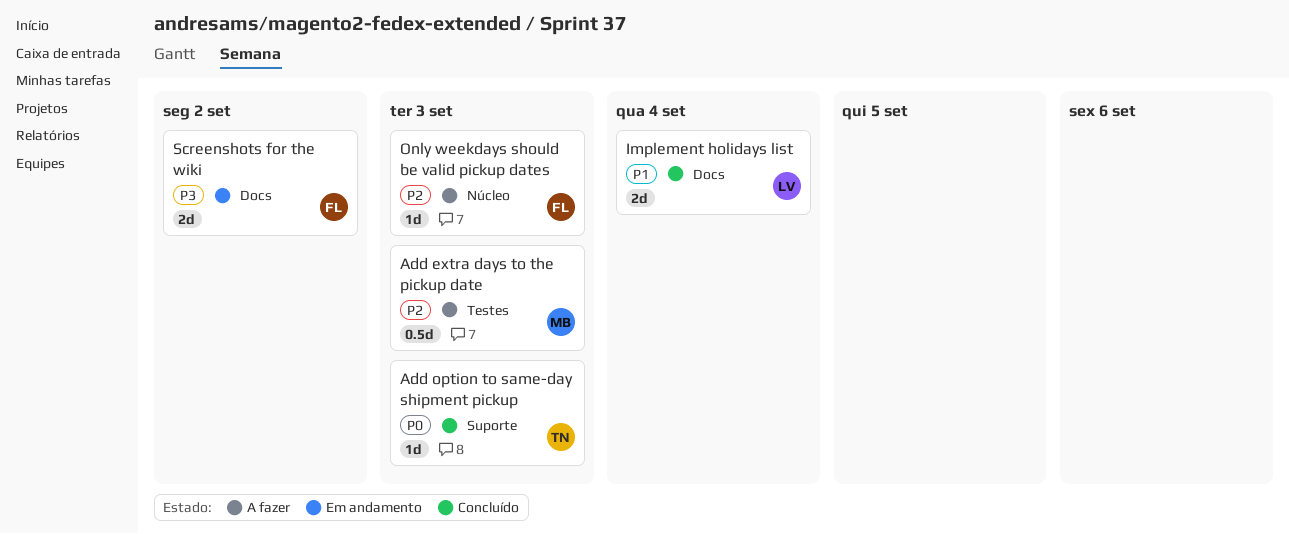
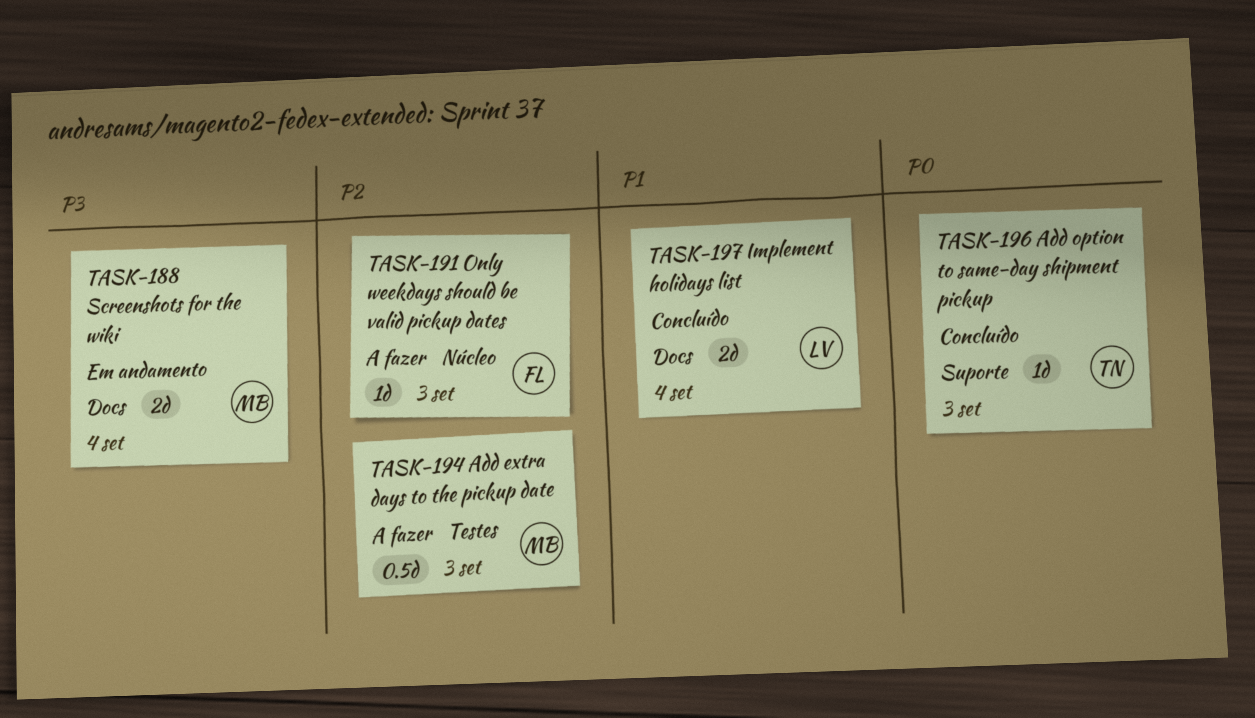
Screenshots for the wiki, owner: FL -> MB
Screenshots for the wiki, due: Sep 2 -> Sep 4

